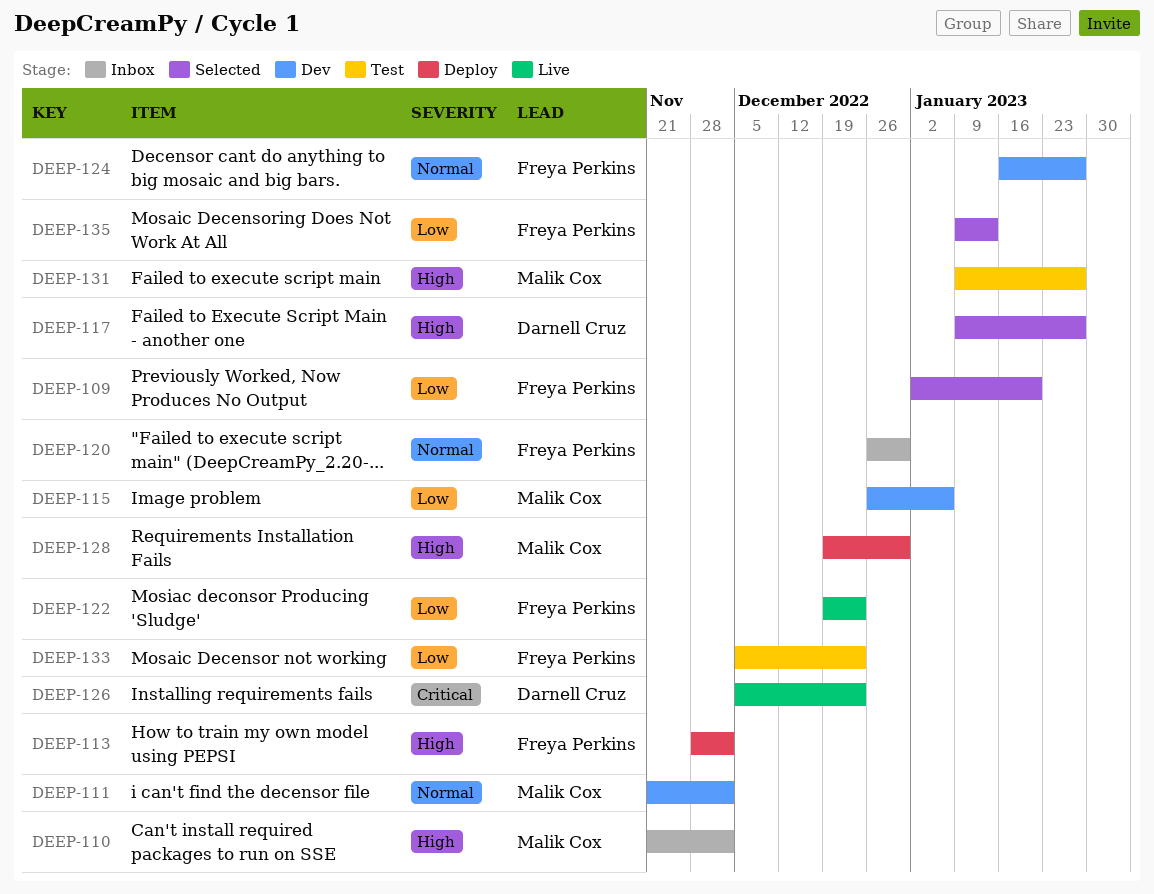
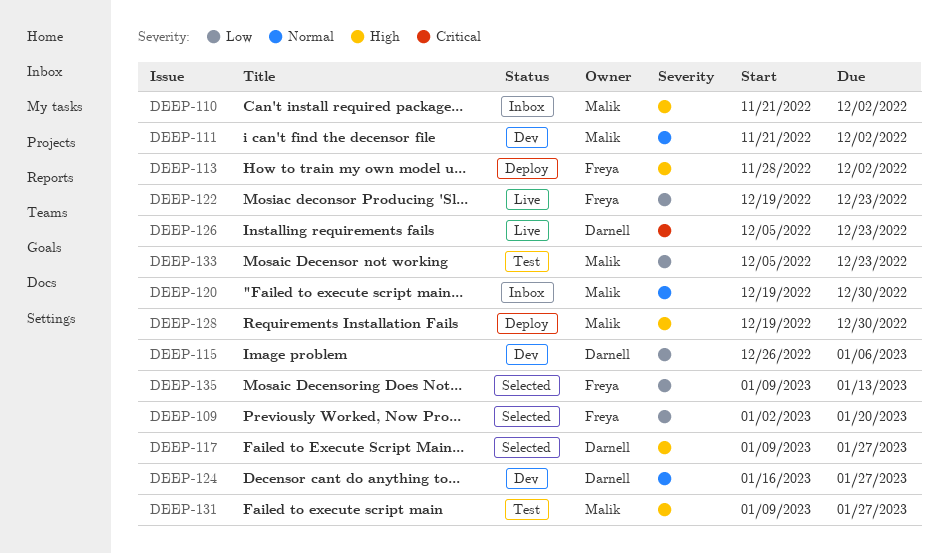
DEEP-115, owner: Malik Cox -> Darnell Cruz
DEEP-120, owner: Freya Perkins -> Malik Cox
DEEP-120, start: Dec 26 -> Dec 19
DEEP-124, owner: Freya Perkins -> Darnell Cruz
DEEP-133, owner: Freya Perkins -> Malik Cox

